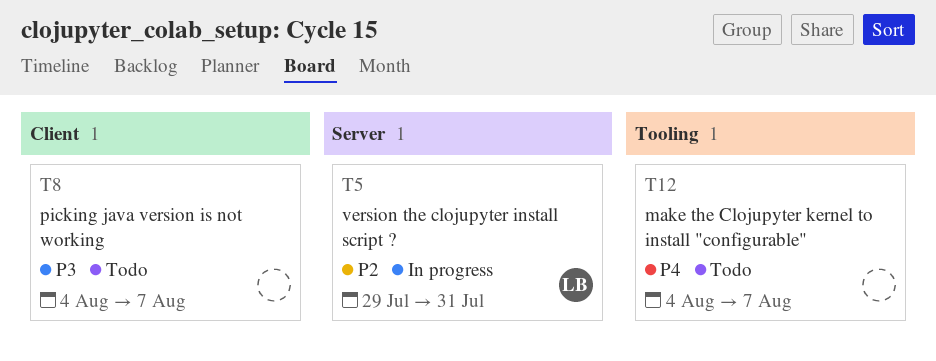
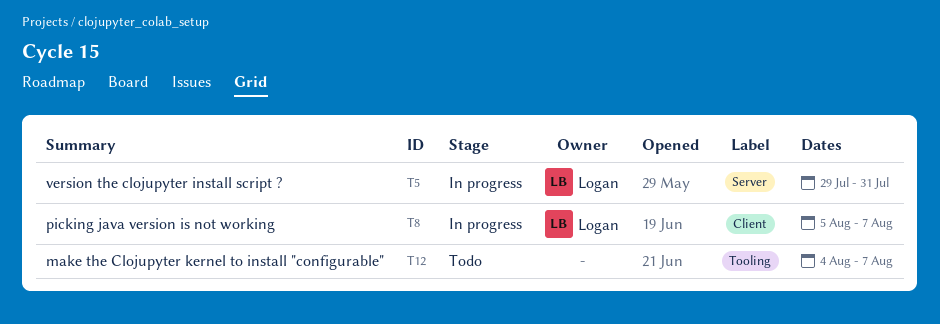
T8, status: Todo -> In progress
T8, owner: none -> Logan
T8, start: Aug 4 -> Aug 5

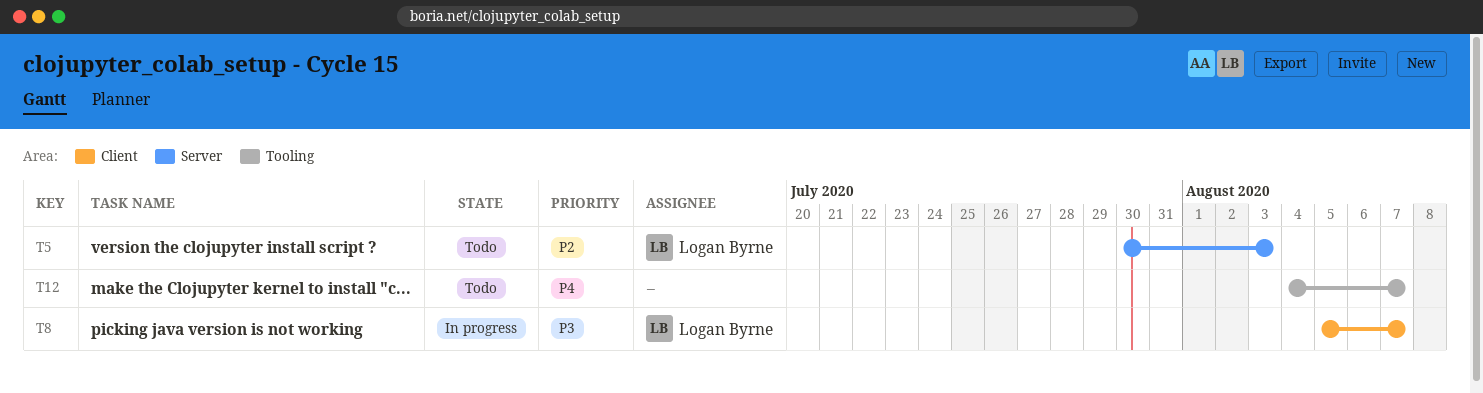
T5, status: In progress -> Todo
T5, start: Jul 29 -> Jul 30
T5, due: Jul 31 -> Aug 3

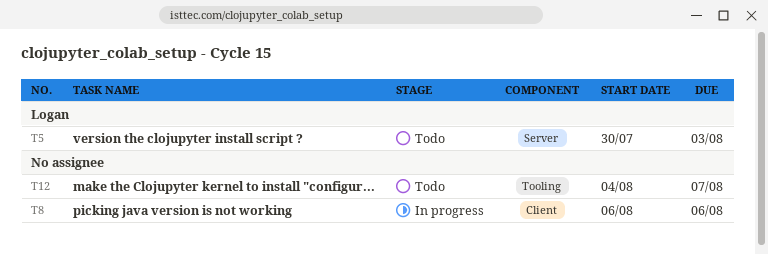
T8, owner: Logan Byrne -> none
T8, start: Aug 5 -> Aug 6
T8, due: Aug 7 -> Aug 6

